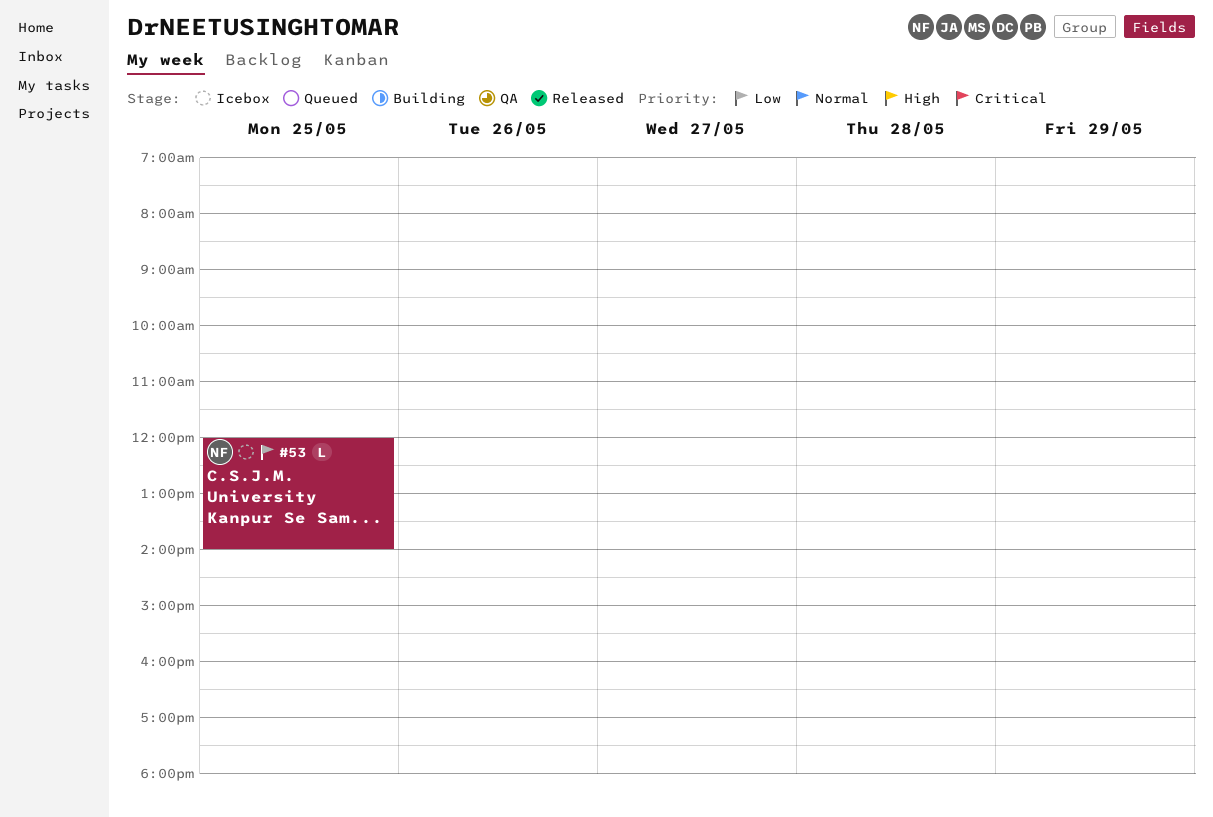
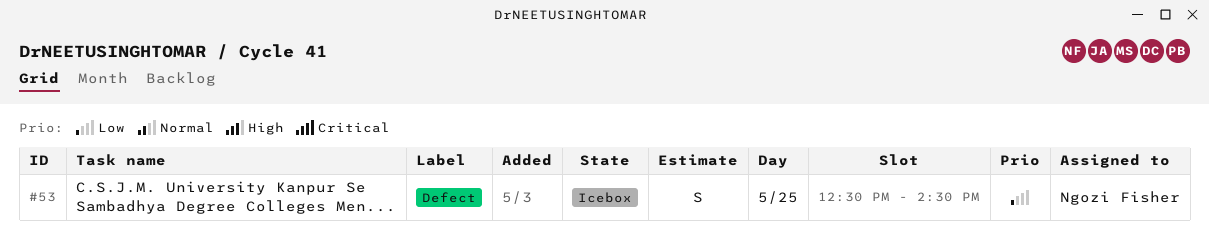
#53, estimate: L -> S
#53, begins: 12:00 -> 12:30
#53, ends: 14:00 -> 14:30

